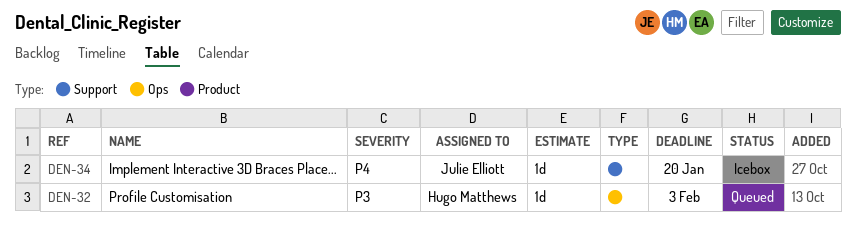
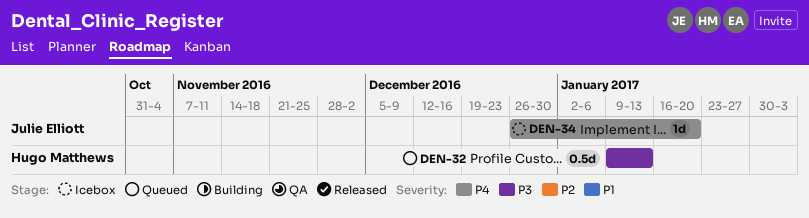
DEN-32, estimate: 1d -> 0.5d
DEN-32, due: Feb 3 -> Jan 13

